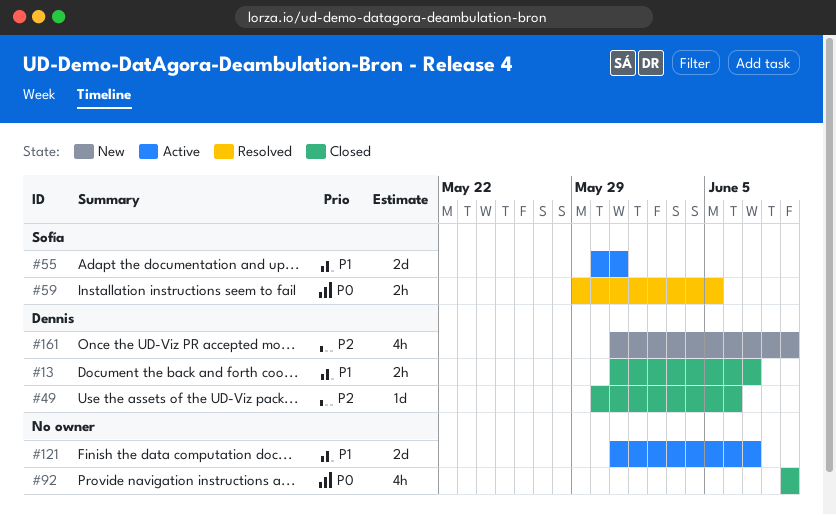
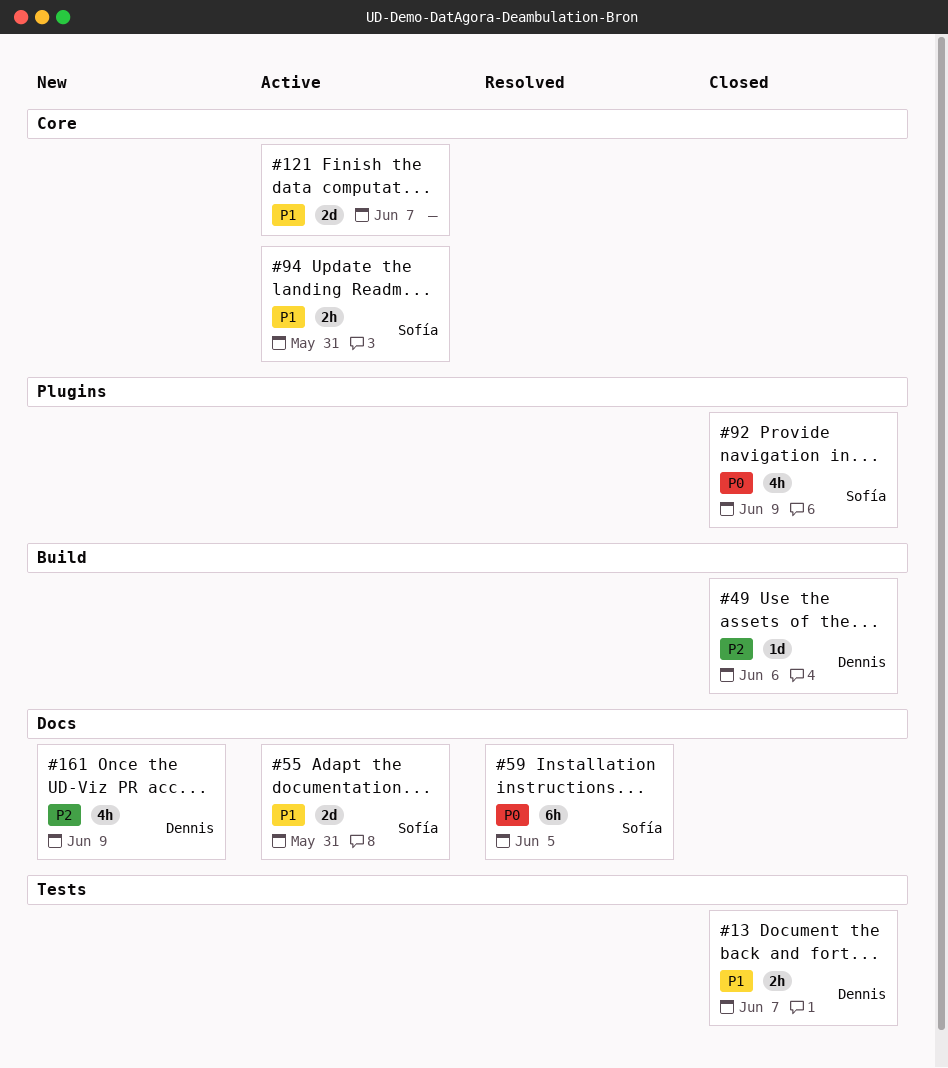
#59, estimate: 2h -> 6h
#92, owner: none -> Sofía
#94: none -> present

